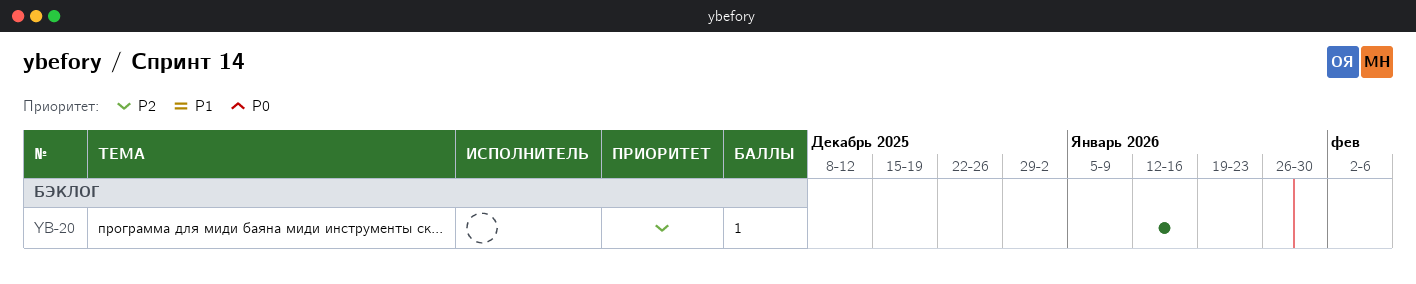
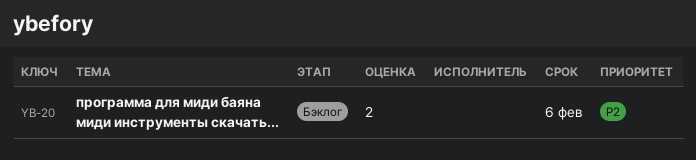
YB-20, estimate: 1 -> 2
YB-20, due: Jan 16 -> Feb 6

